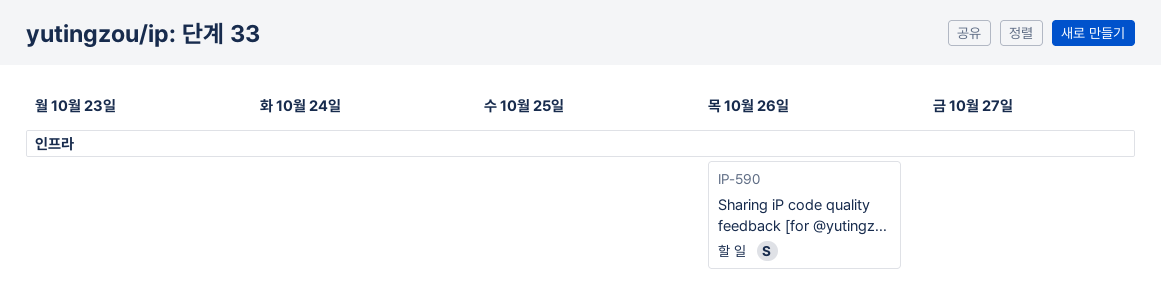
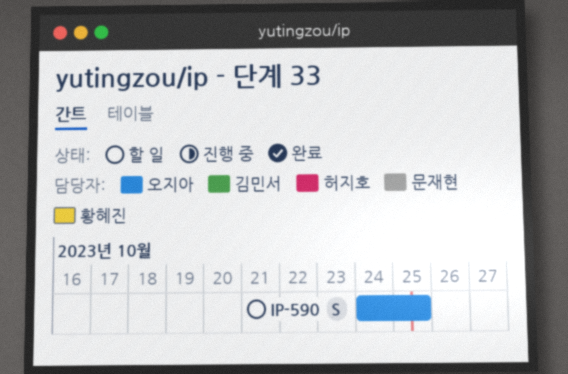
IP-590, due: Oct 26 -> Oct 25

